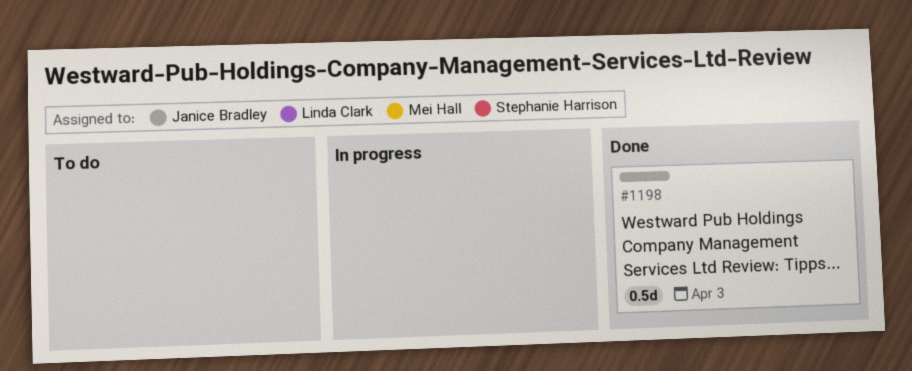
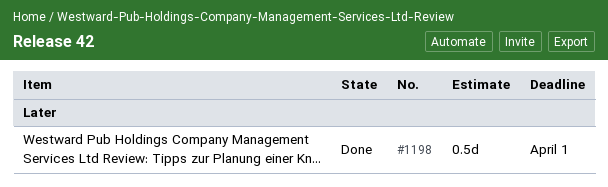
#1198, due: Apr 3 -> Apr 1

